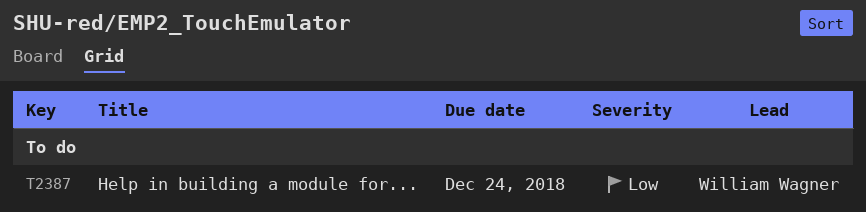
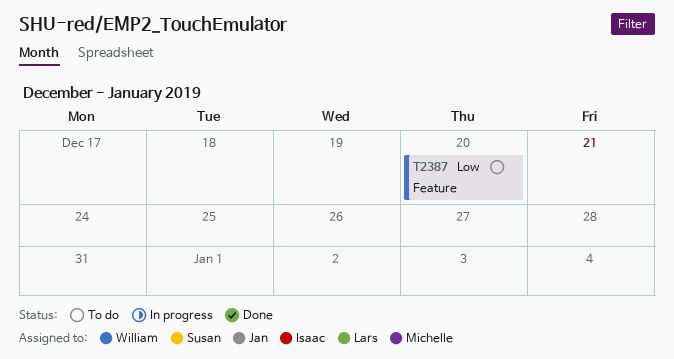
T2387, due: Dec 24 -> Dec 20

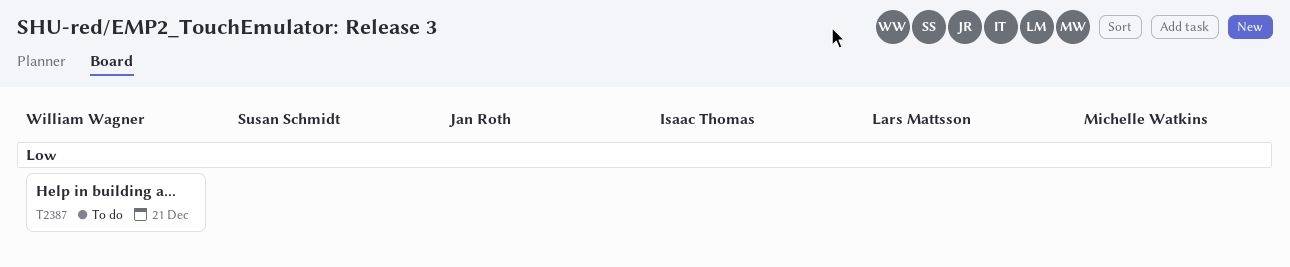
T2387, due: Dec 20 -> Dec 21

